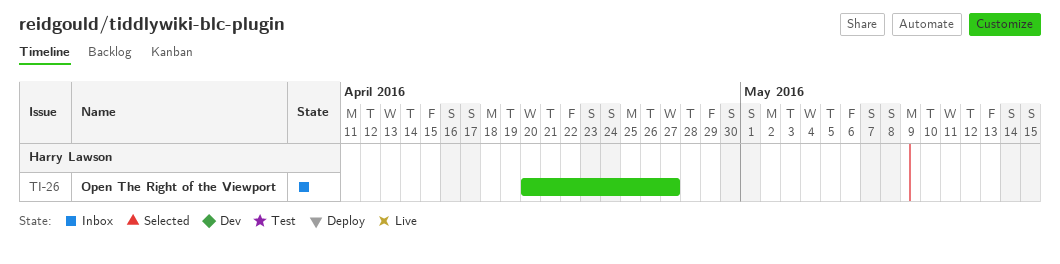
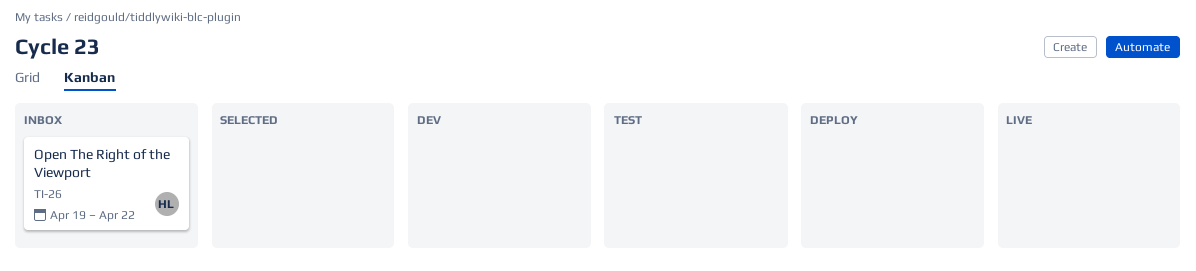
TI-26, start: Apr 20 -> Apr 19
TI-26, due: Apr 27 -> Apr 22

